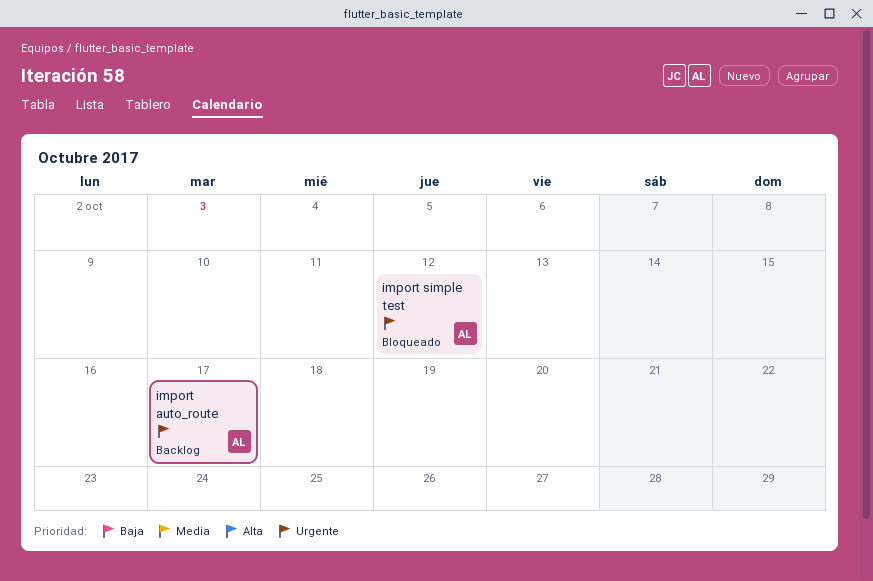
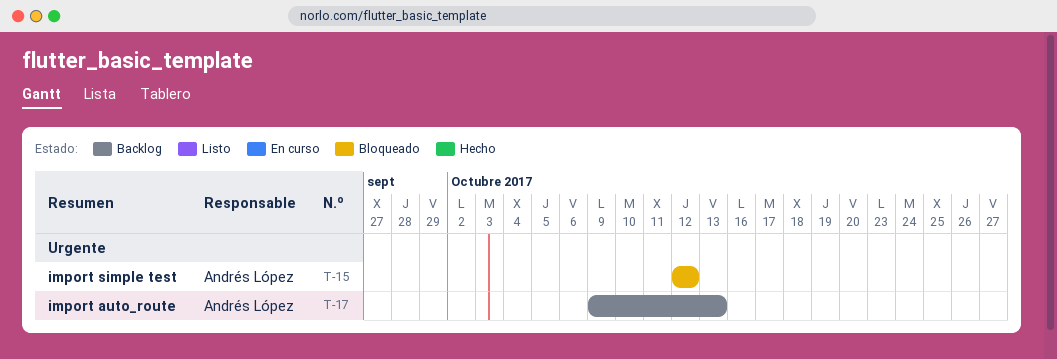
import auto_route, due: Oct 17 -> Oct 13

